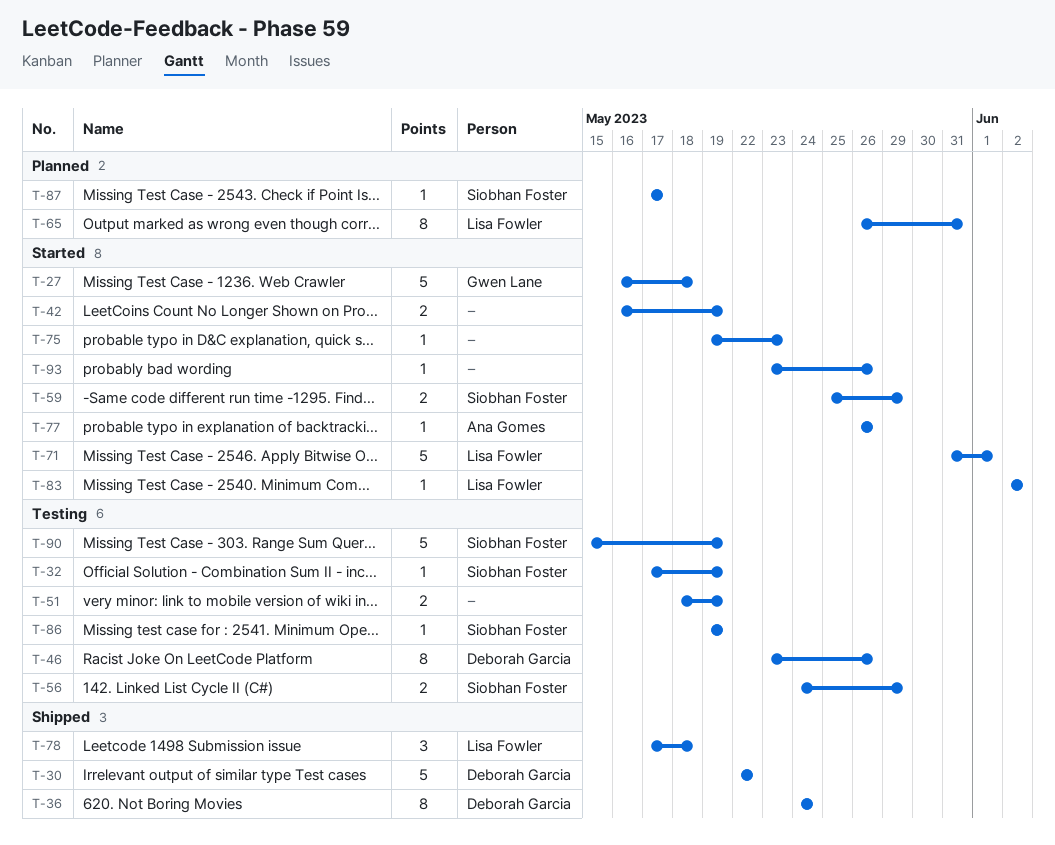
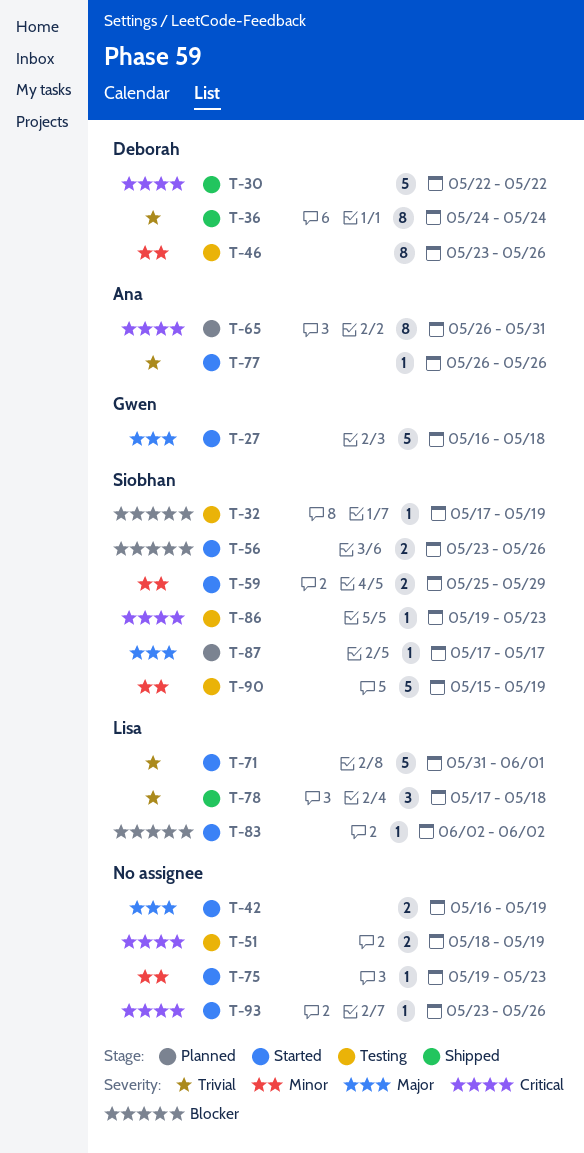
T-56, status: Testing -> Started
T-56, start: May 24 -> May 23
T-56, due: May 29 -> May 26
T-65, owner: Lisa Fowler -> Ana Gomes
T-86, due: May 19 -> May 23

